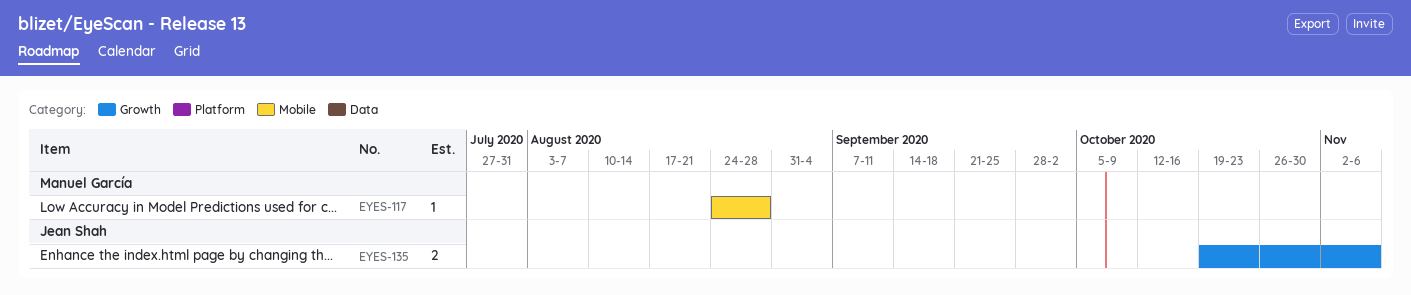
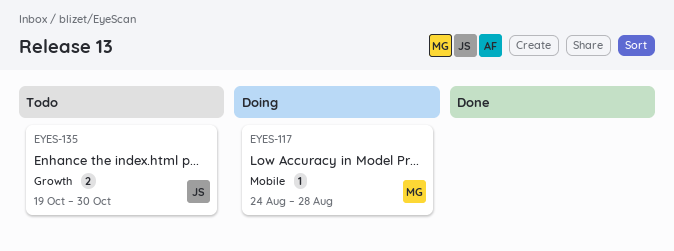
EYES-135, due: Nov 6 -> Oct 30

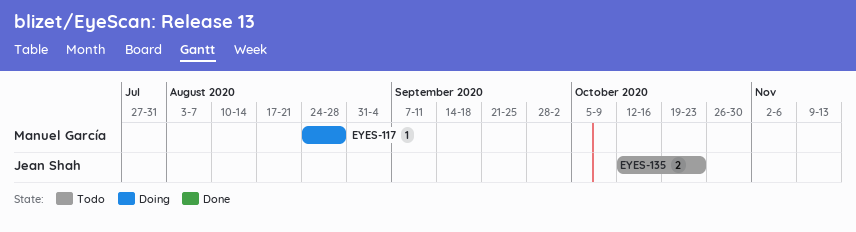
EYES-135, start: Oct 19 -> Oct 12
EYES-135, due: Oct 30 -> Oct 23

